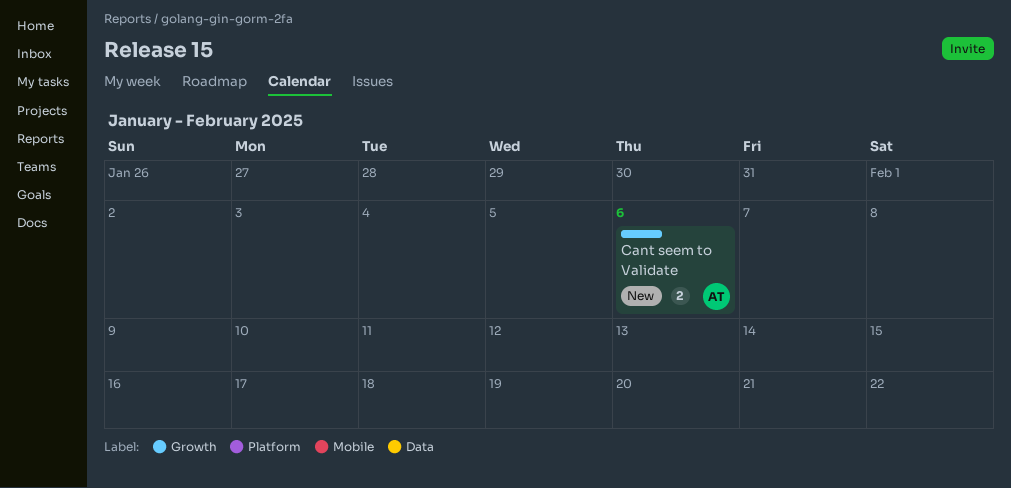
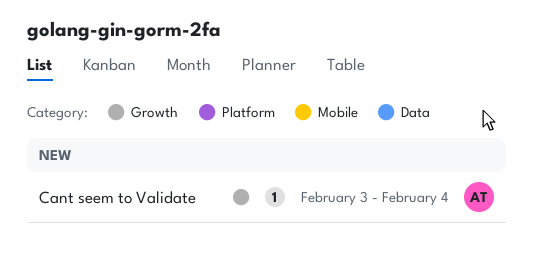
Cant seem to Validate, estimate: 2 -> 1
Cant seem to Validate, due: Feb 6 -> Feb 4

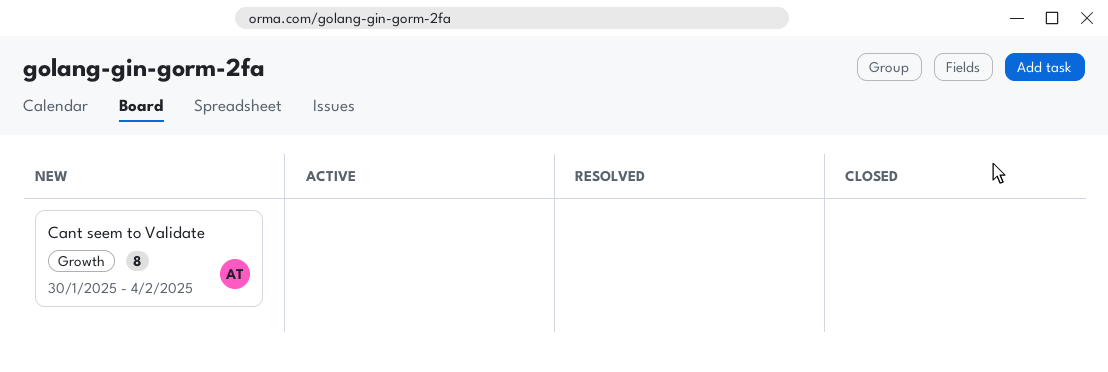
Cant seem to Validate, estimate: 1 -> 8
Cant seem to Validate, start: Feb 3 -> Jan 30

